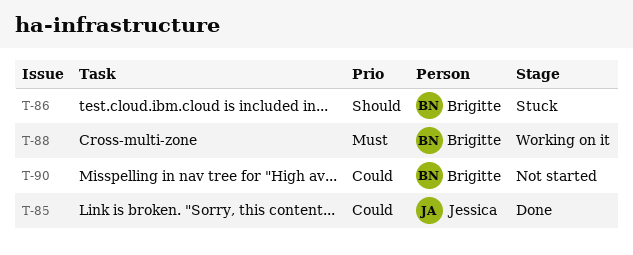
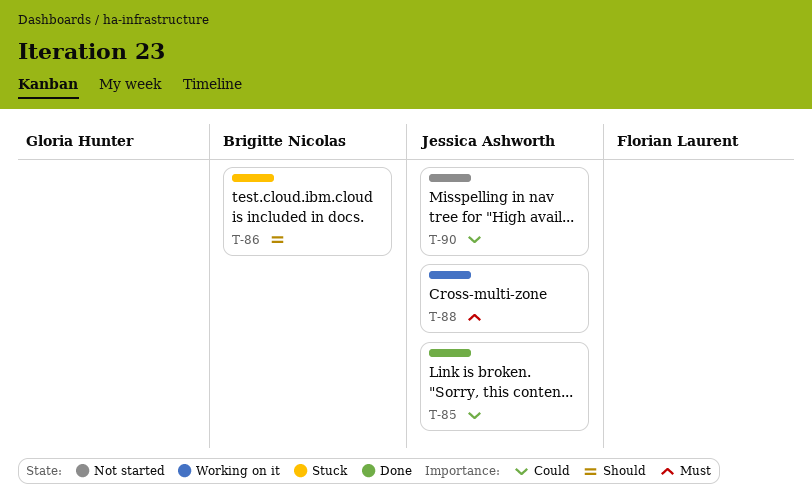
T-88, owner: Brigitte Nicolas -> Jessica Ashworth
T-90, owner: Brigitte Nicolas -> Jessica Ashworth

